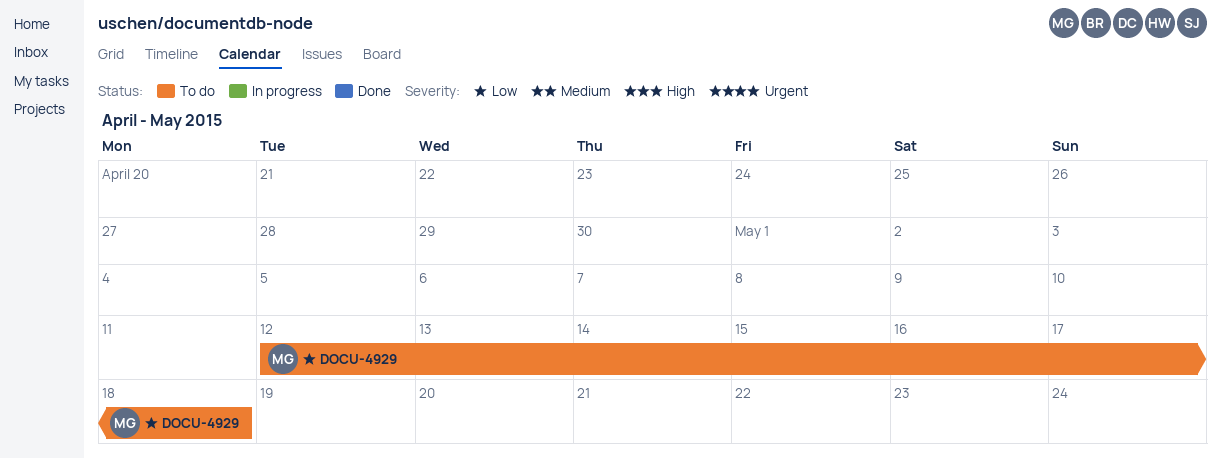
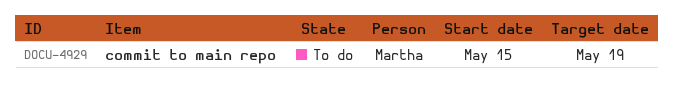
DOCU-4929, start: May 12 -> May 15
DOCU-4929, due: May 18 -> May 19

